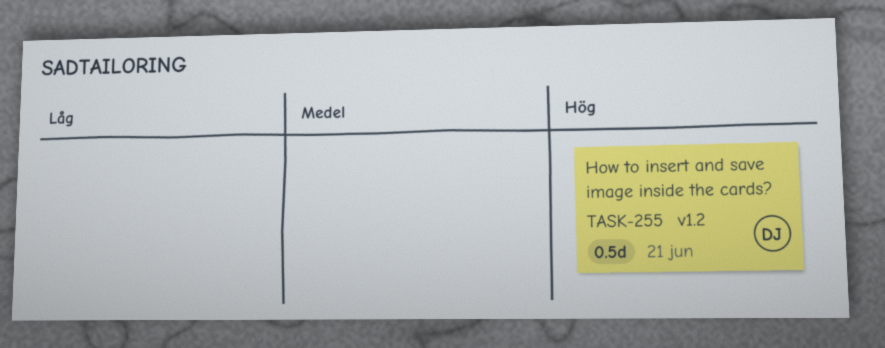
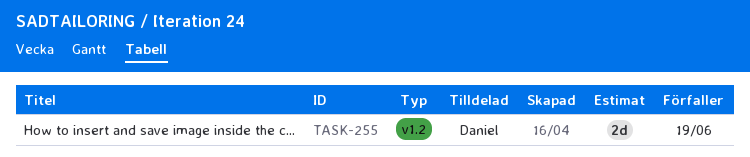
TASK-255, estimate: 0.5d -> 2d
TASK-255, due: Jun 21 -> Jun 19

